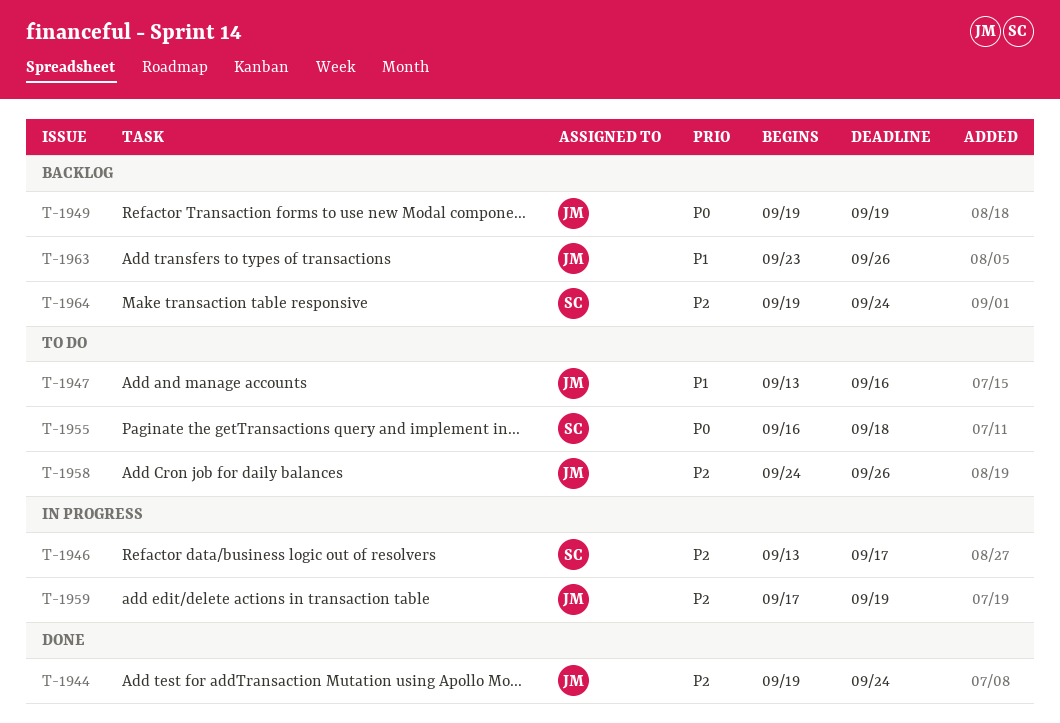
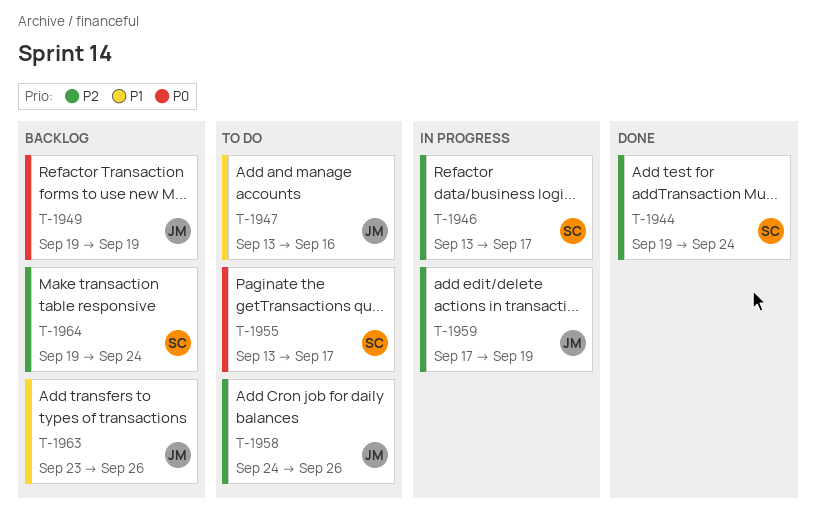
T-1944, owner: JM -> SC
T-1955, start: Sep 16 -> Sep 13
T-1955, due: Sep 18 -> Sep 17

